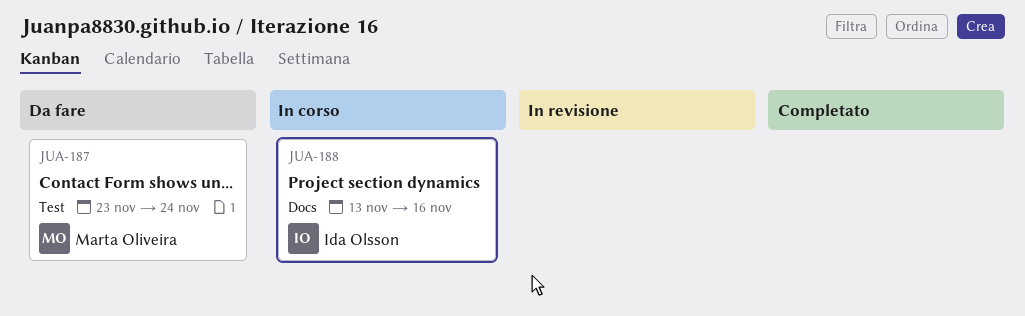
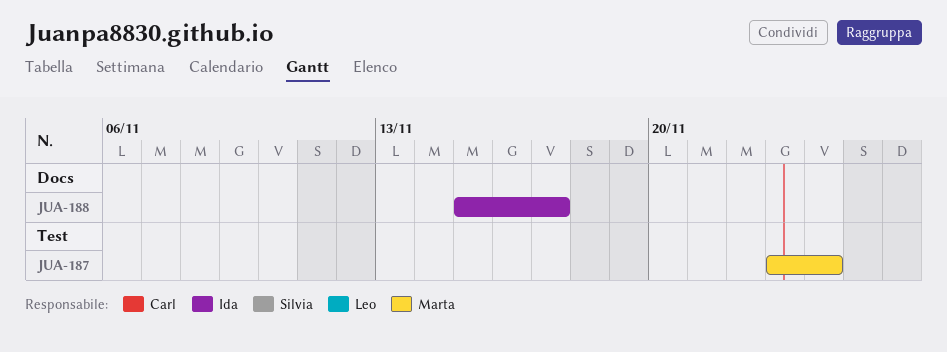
JUA-188, start: Nov 13 -> Nov 15
JUA-188, due: Nov 16 -> Nov 17

